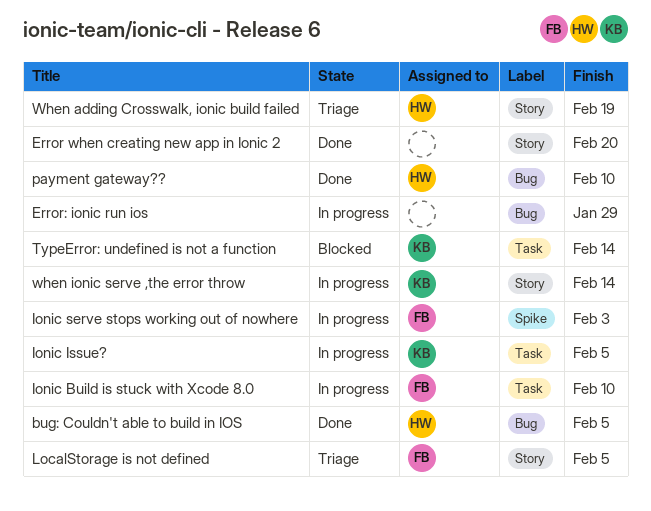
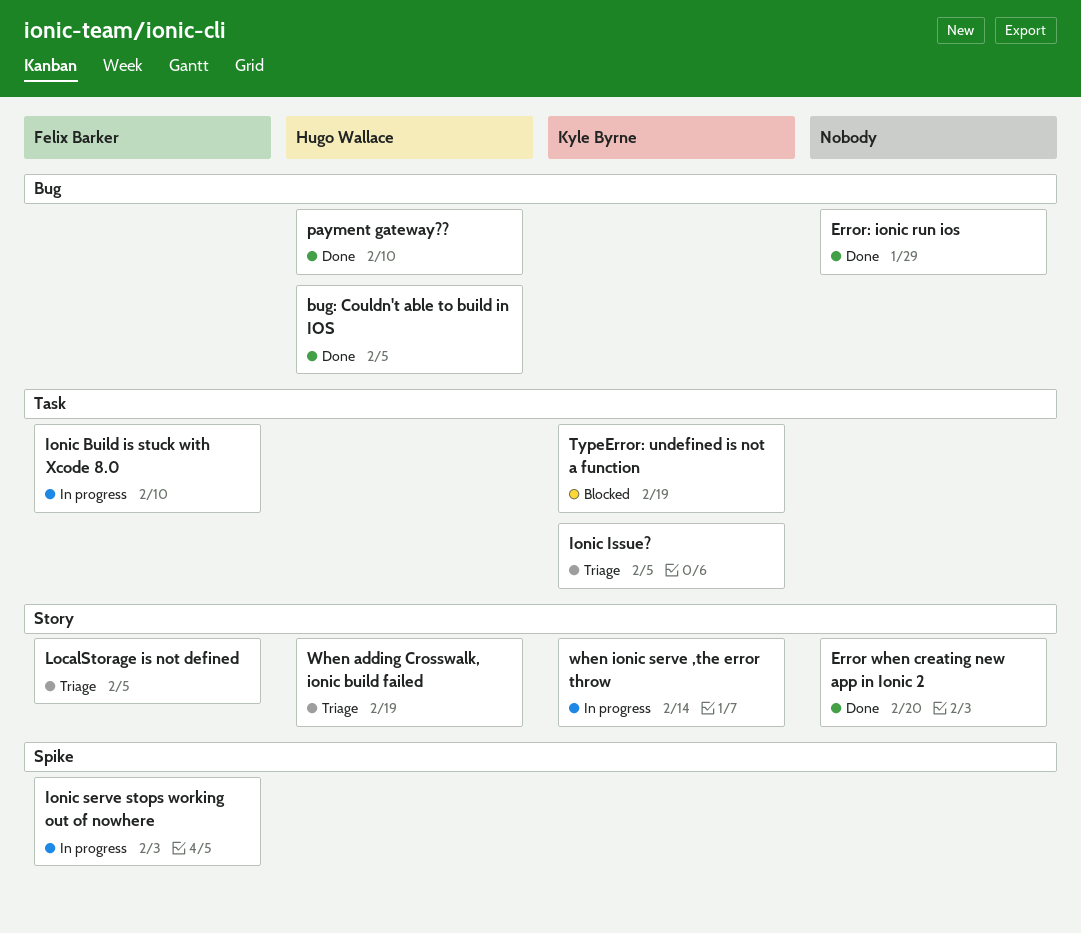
Error: ionic run ios, status: In progress -> Done
Ionic Issue?, status: In progress -> Triage
TypeError: undefined is not a function, due: Feb 14 -> Feb 19

